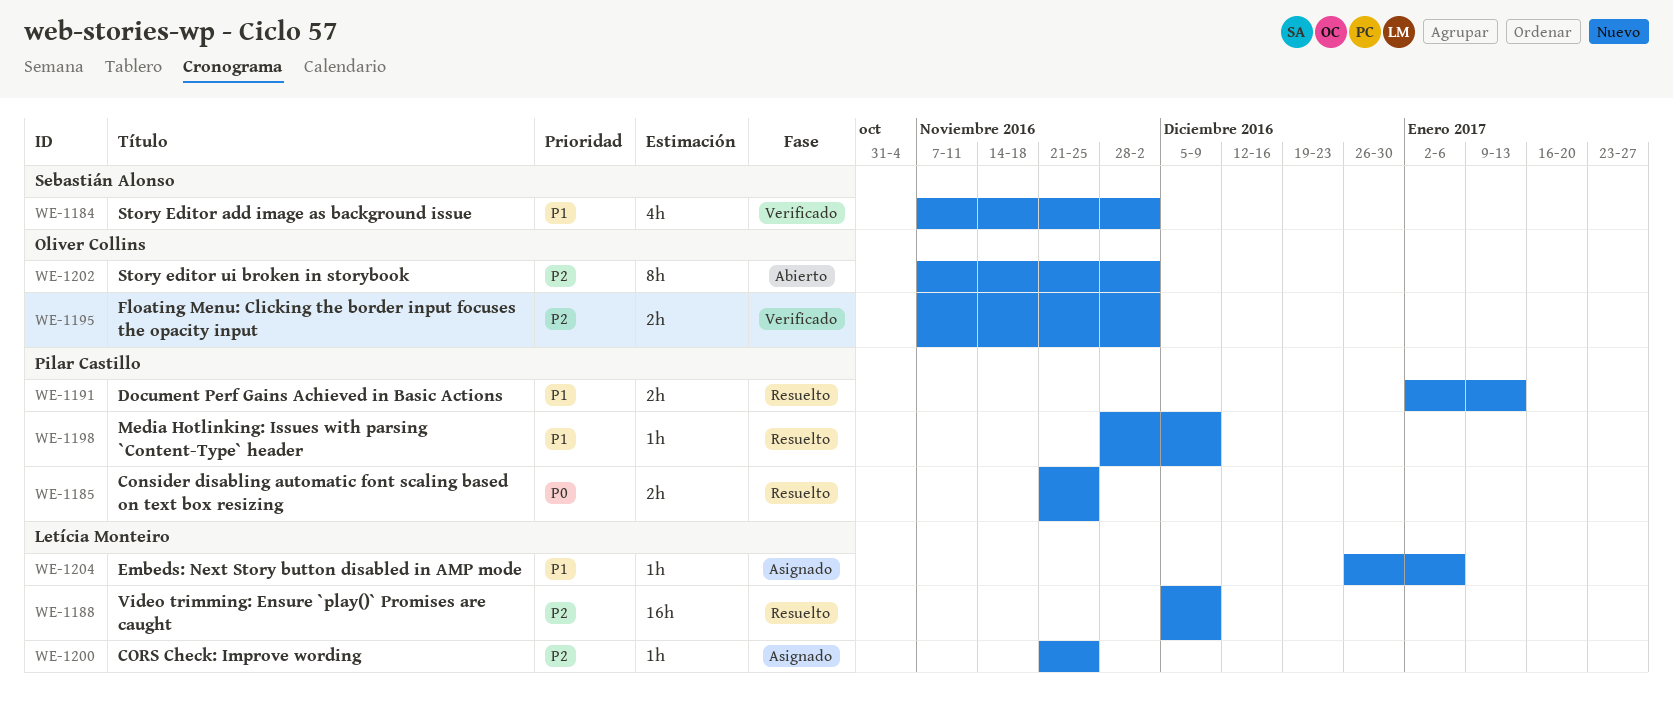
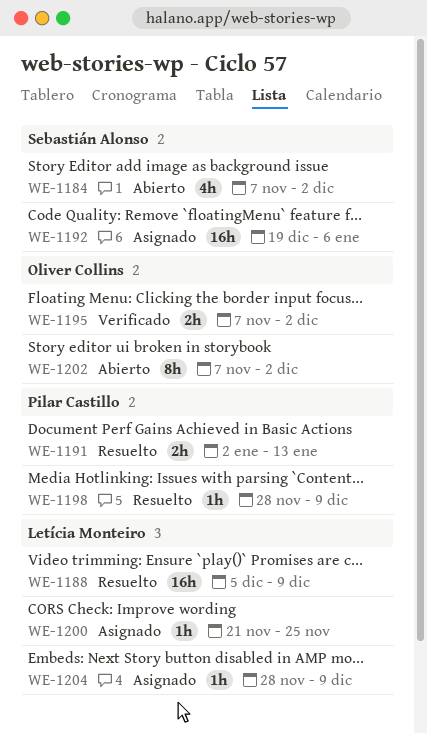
WE-1184, status: Verificado -> Abierto
WE-1185: present -> none
WE-1192: none -> present
WE-1204, start: Dec 26 -> Nov 28
WE-1204, due: Jan 6 -> Dec 9

